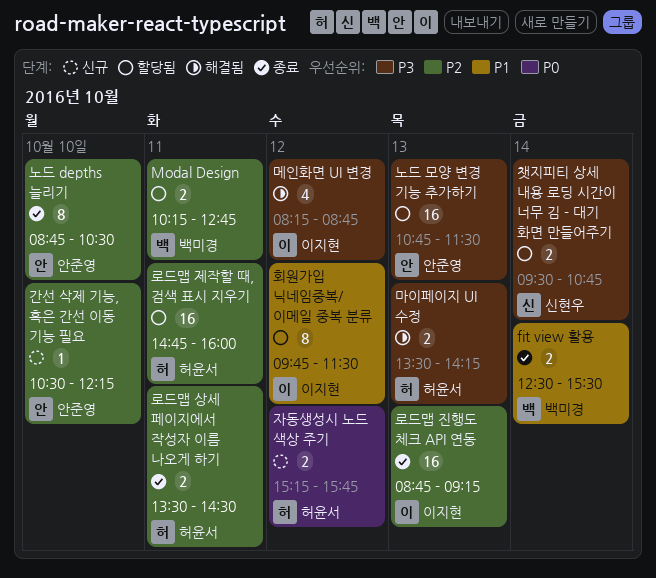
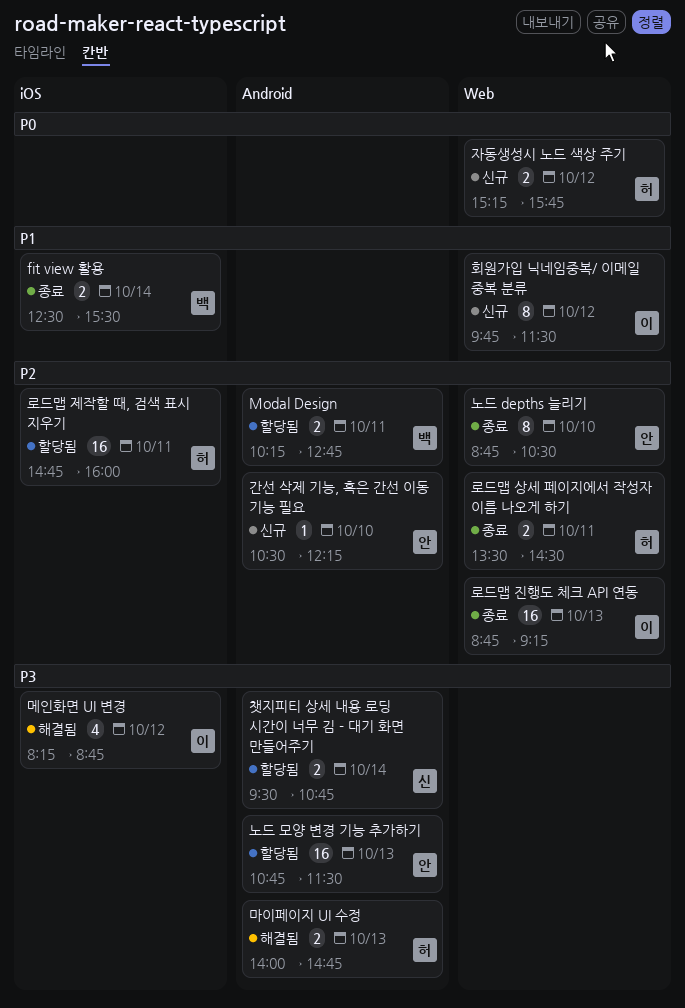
마이페이지 UI 수정, begins: 13:30 -> 14:00
마이페이지 UI 수정, ends: 14:15 -> 14:45
회원가입 닉네임중복/ 이메일 중복 분류, status: 할당됨 -> 신규

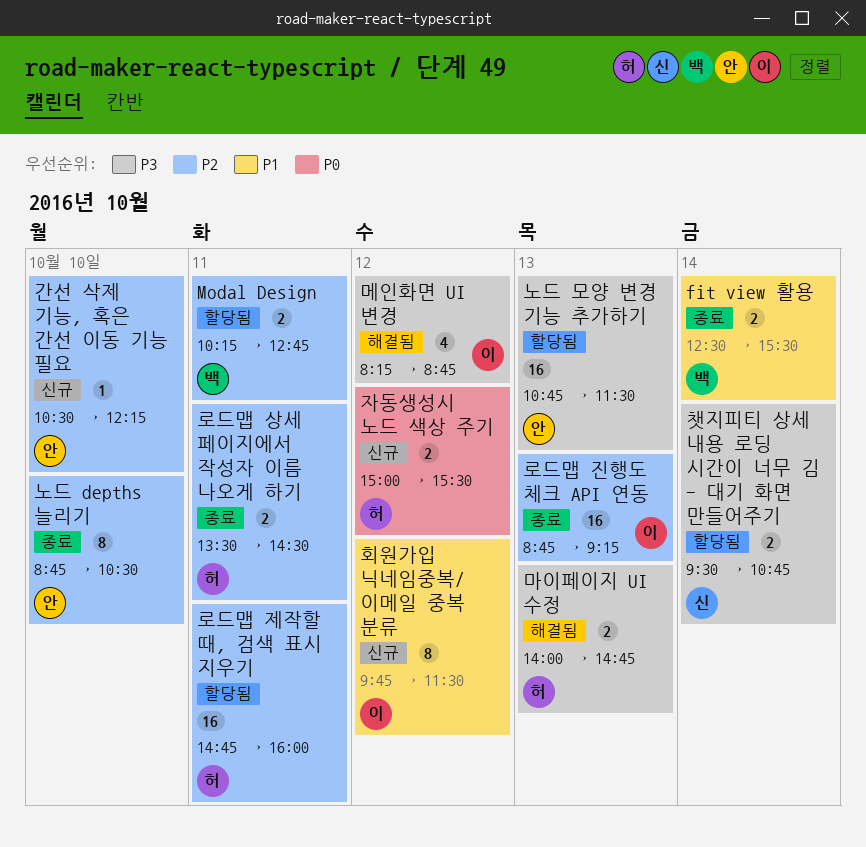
자동생성시 노드 색상 주기, begins: 15:15 -> 15:00
자동생성시 노드 색상 주기, ends: 15:45 -> 15:30

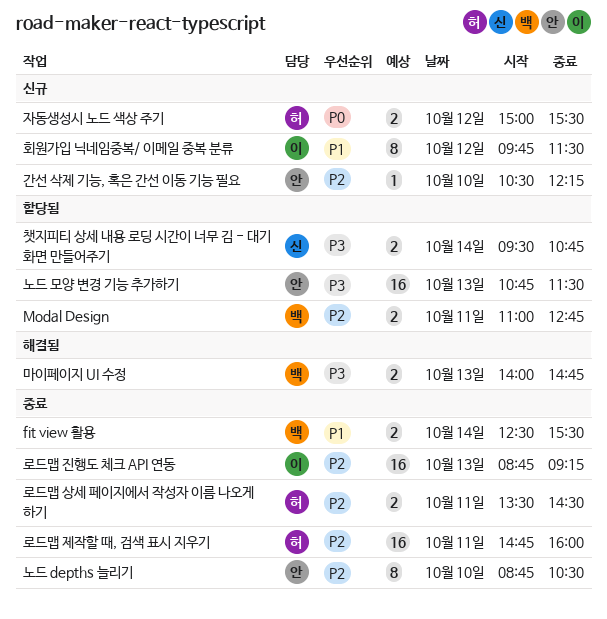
Modal Design, begins: 10:15 -> 11:00
로드맵 제작할 때, 검색 표시 지우기, status: 할당됨 -> 종료
마이페이지 UI 수정, owner: 허 -> 백
메인화면 UI 변경: present -> none

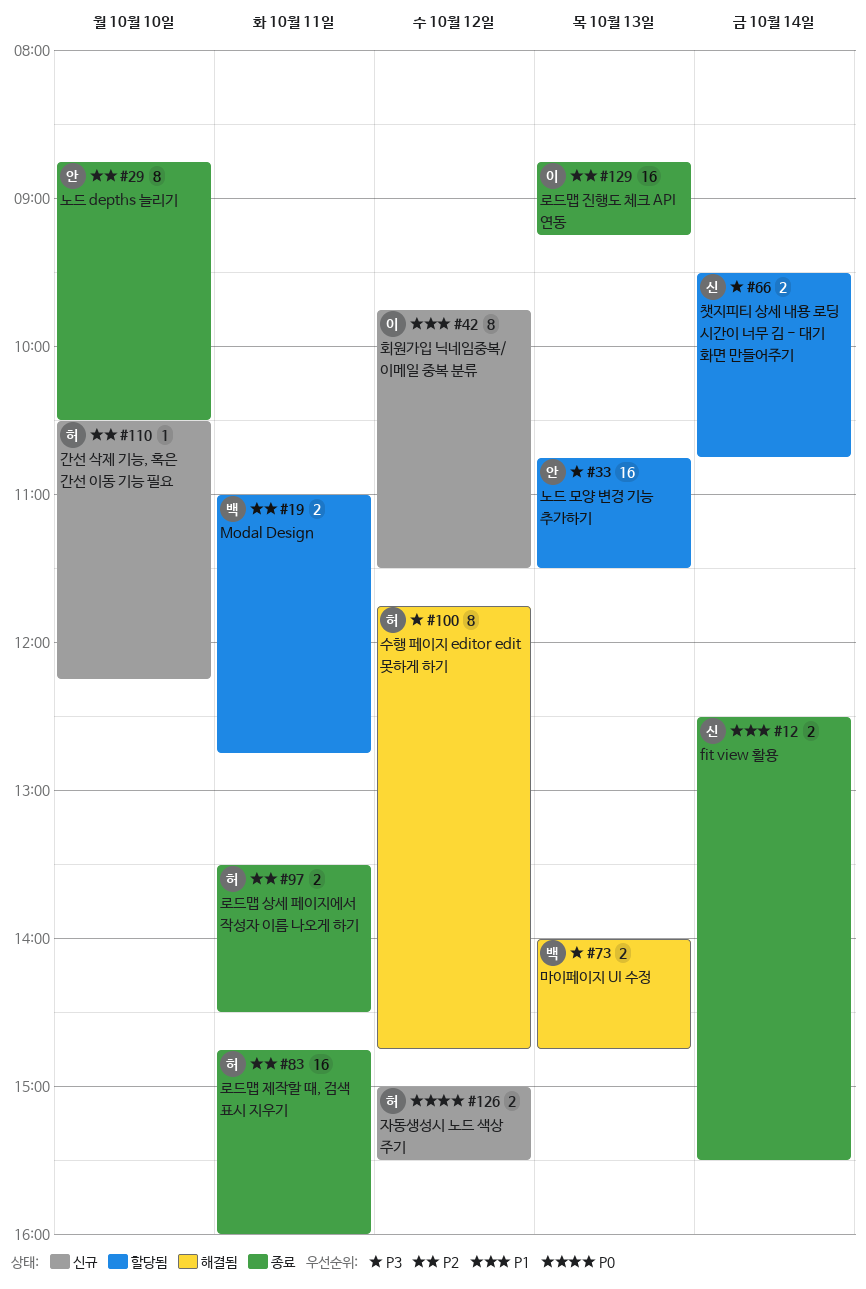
fit view 활용, owner: 백 -> 신
간선 삭제 기능, 혹은 간선 이동 기능 필요, owner: 안 -> 허
수행 페이지 editor edit 못하게 하기: none -> present

